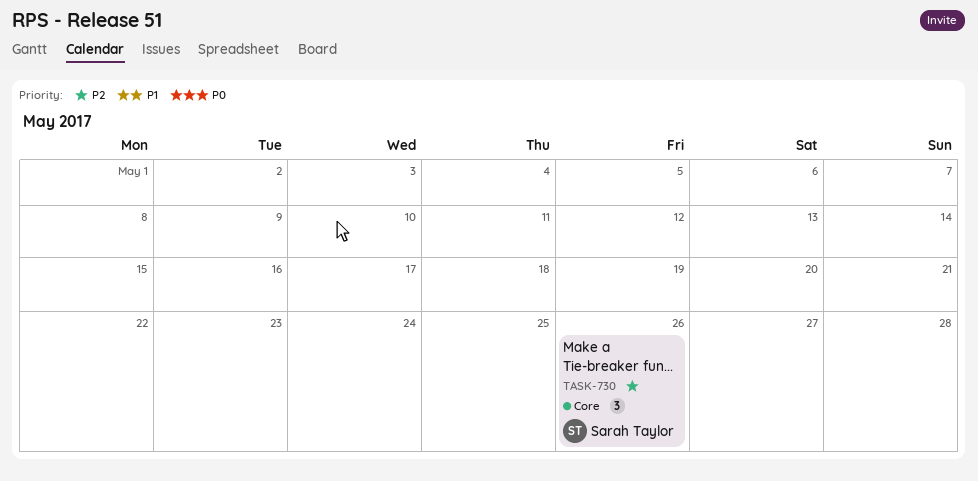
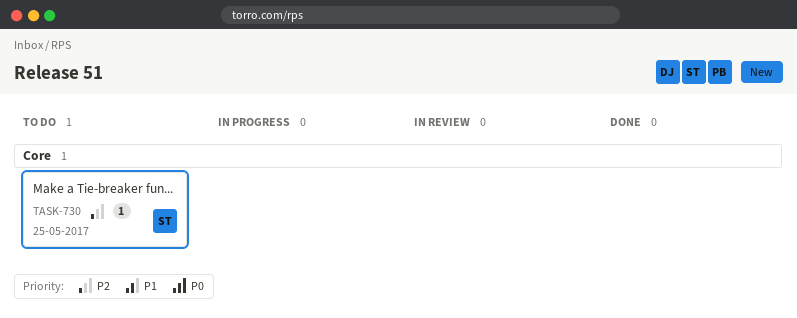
TASK-730, estimate: 3 -> 1
TASK-730, due: May 26 -> May 25

